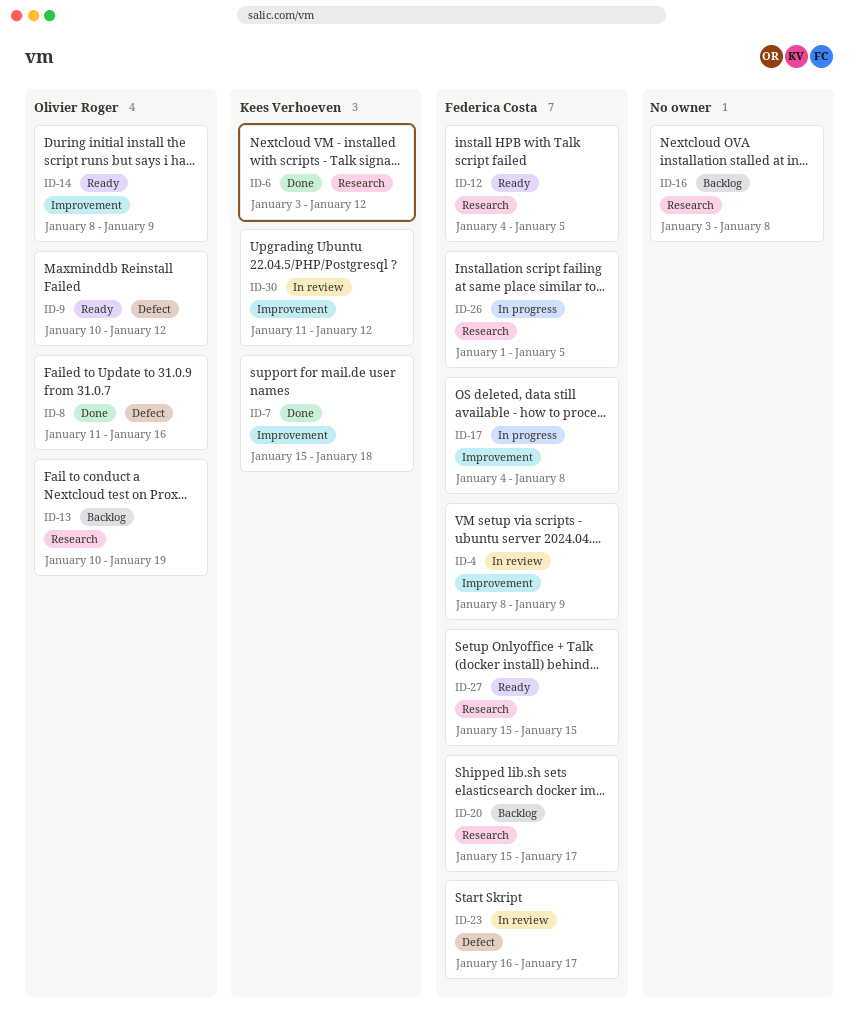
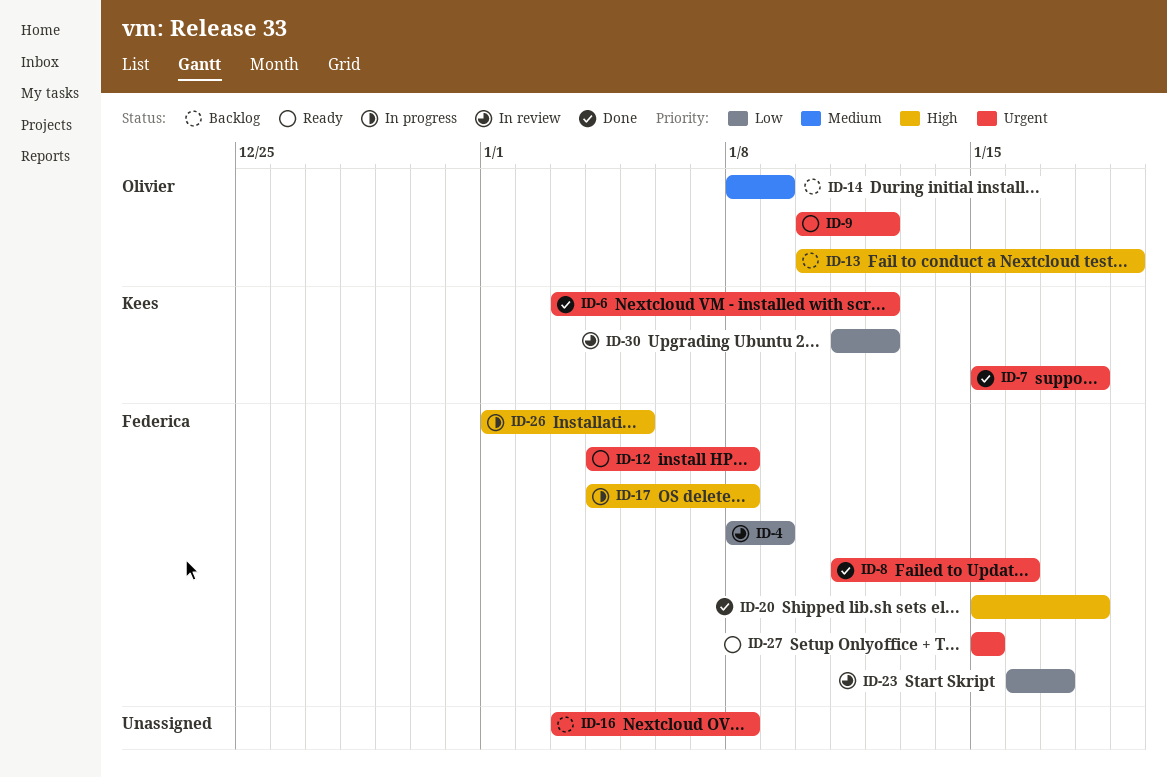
ID-8, owner: Olivier Roger -> Federica Costa
ID-12, due: Jan 5 -> Jan 8
ID-14, status: Ready -> Backlog
ID-20, status: Backlog -> Done
ID-20, due: Jan 17 -> Jan 18

